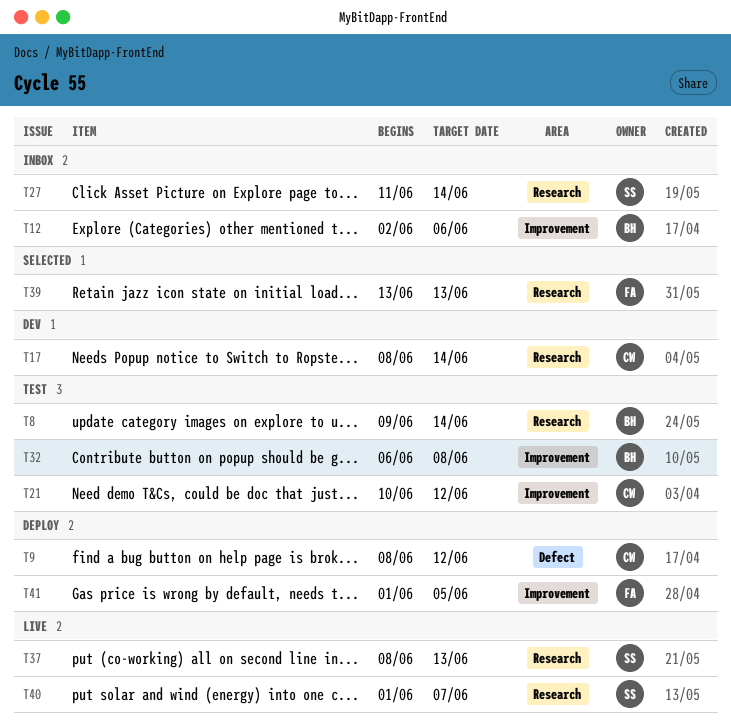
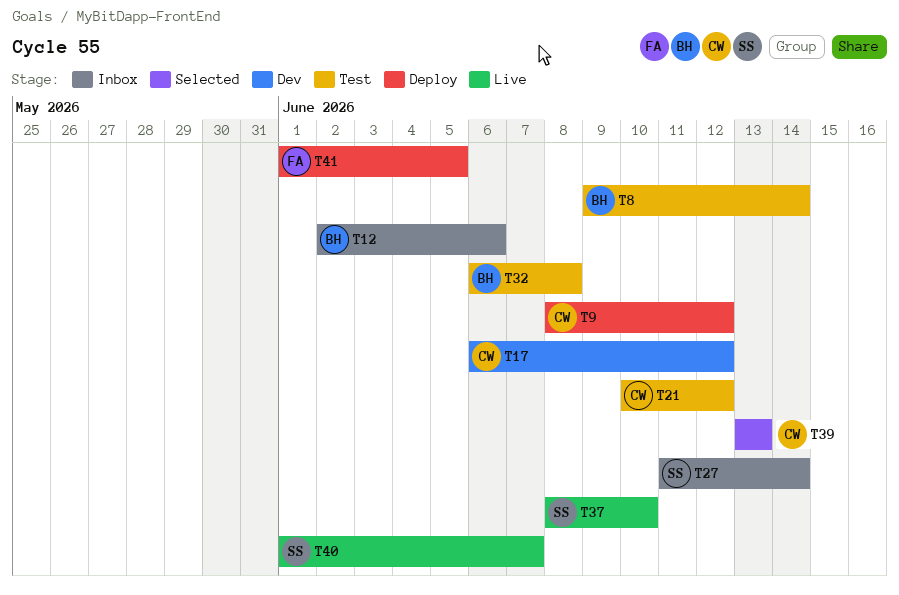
T17, start: Jun 8 -> Jun 6
T17, due: Jun 14 -> Jun 12
T37, due: Jun 13 -> Jun 10
T39, owner: FA -> CW

